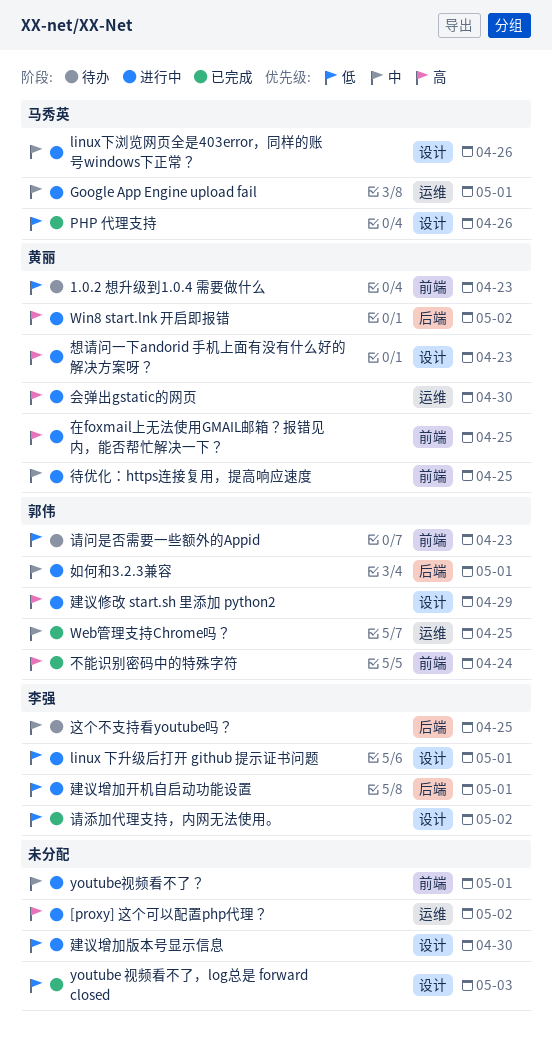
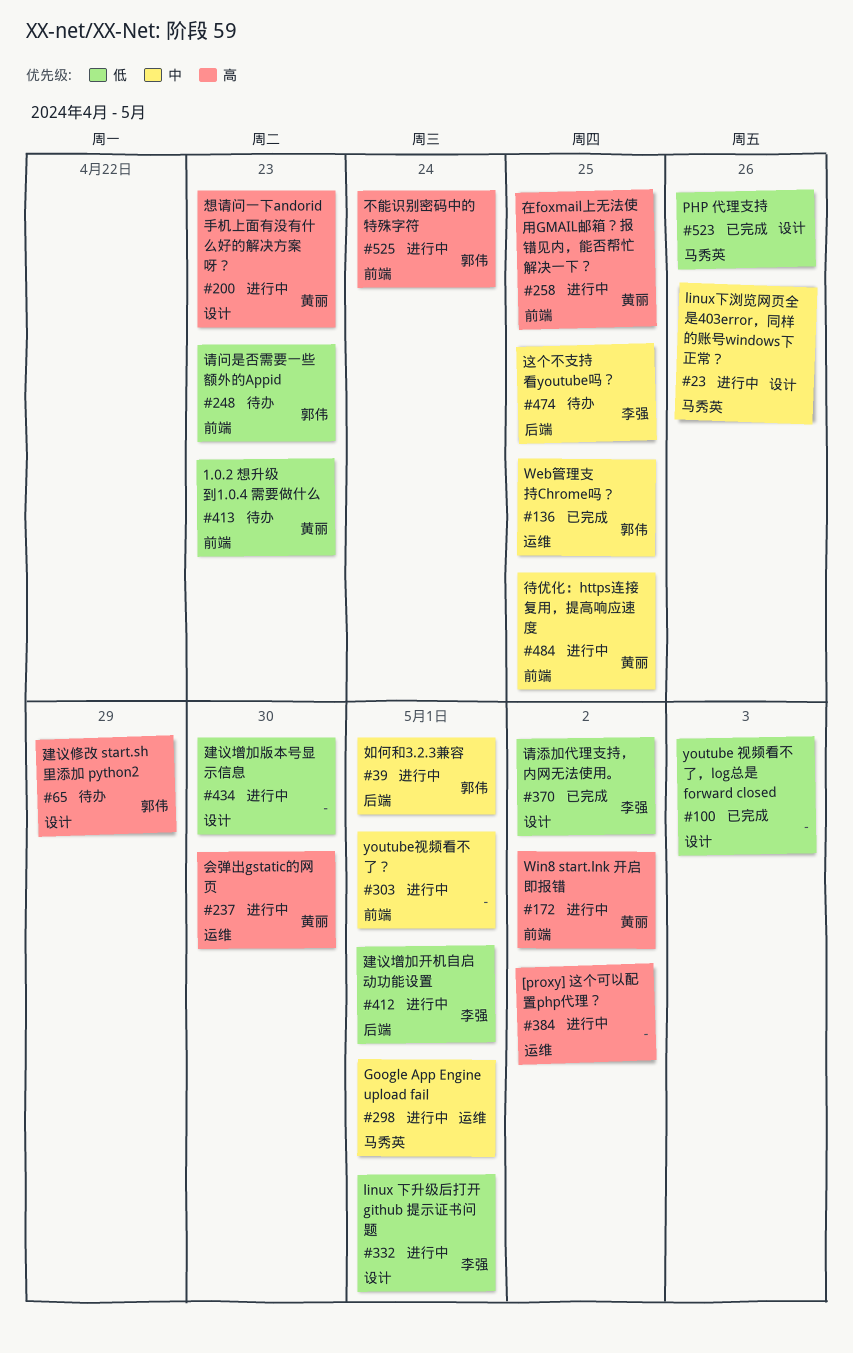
Win8 start.lnk 开启即报错, label: 后端 -> 前端
不能识别密码中的特殊字符, status: 已完成 -> 进行中
建议修改 start.sh 里添加 python2, status: 进行中 -> 待办

